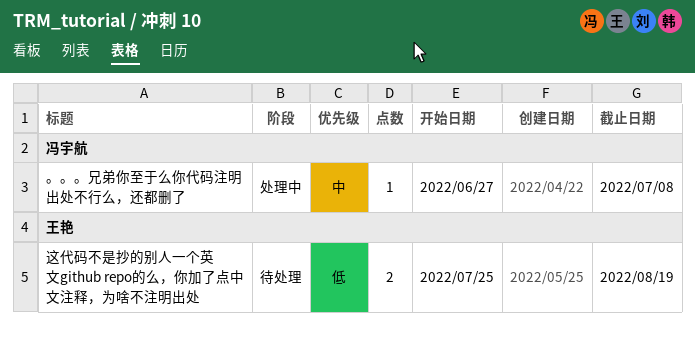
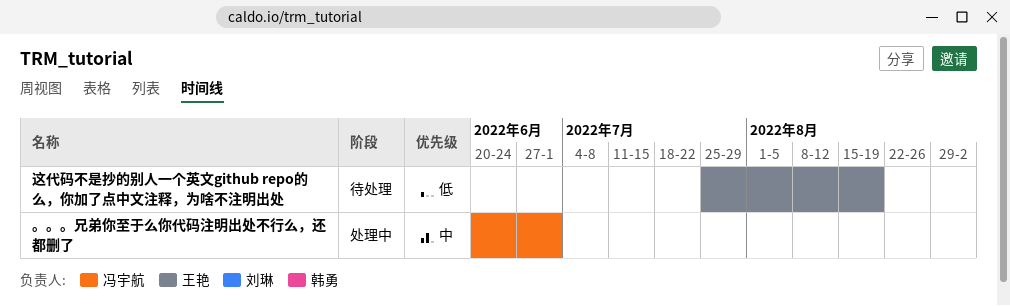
。。。兄弟你至于么你代码注明出处不行么，还都删了, start: Jun 27 -> Jun 20
。。。兄弟你至于么你代码注明出处不行么，还都删了, due: Jul 8 -> Jul 1

